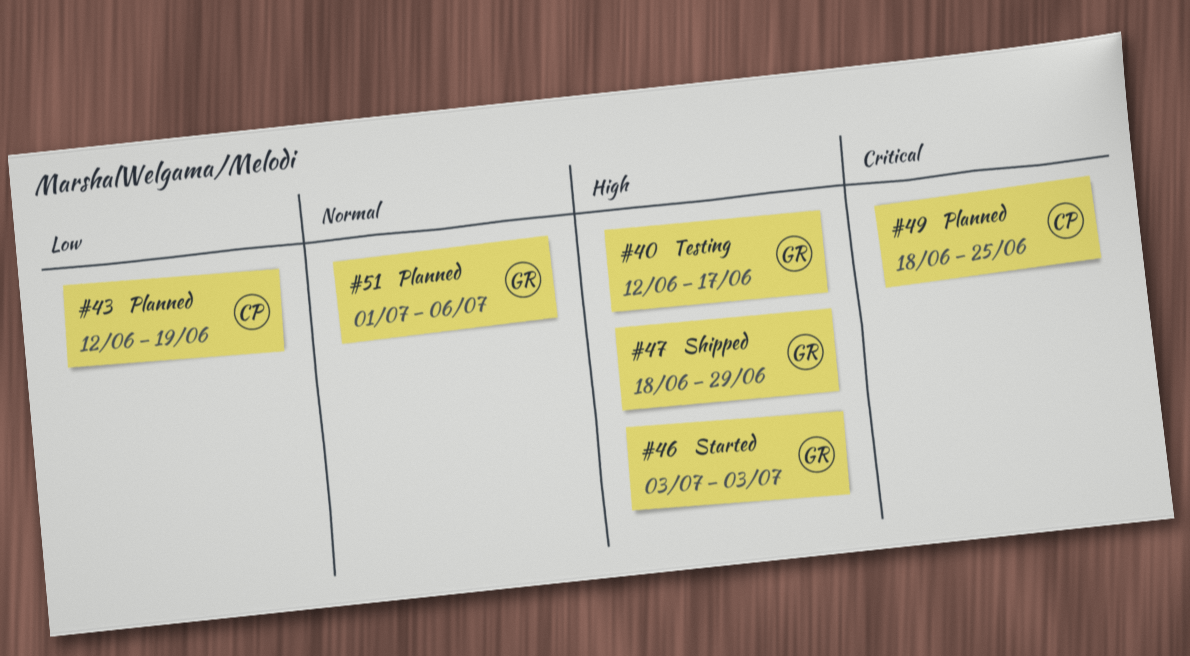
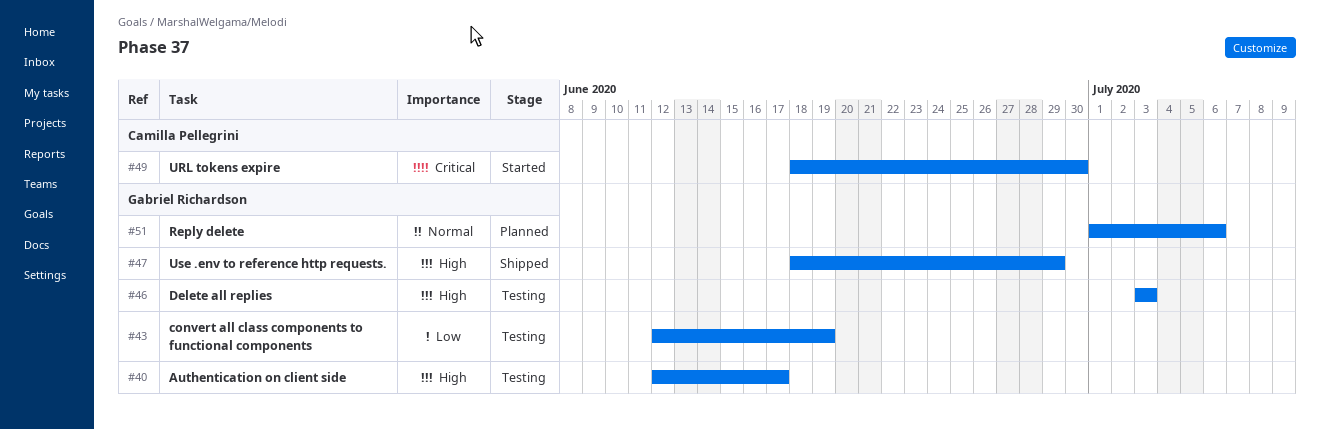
#43, status: Planned -> Testing
#43, owner: Camilla Pellegrini -> Gabriel Richardson
#46, status: Started -> Testing
#49, status: Planned -> Started
#49, due: Jun 25 -> Jun 30

